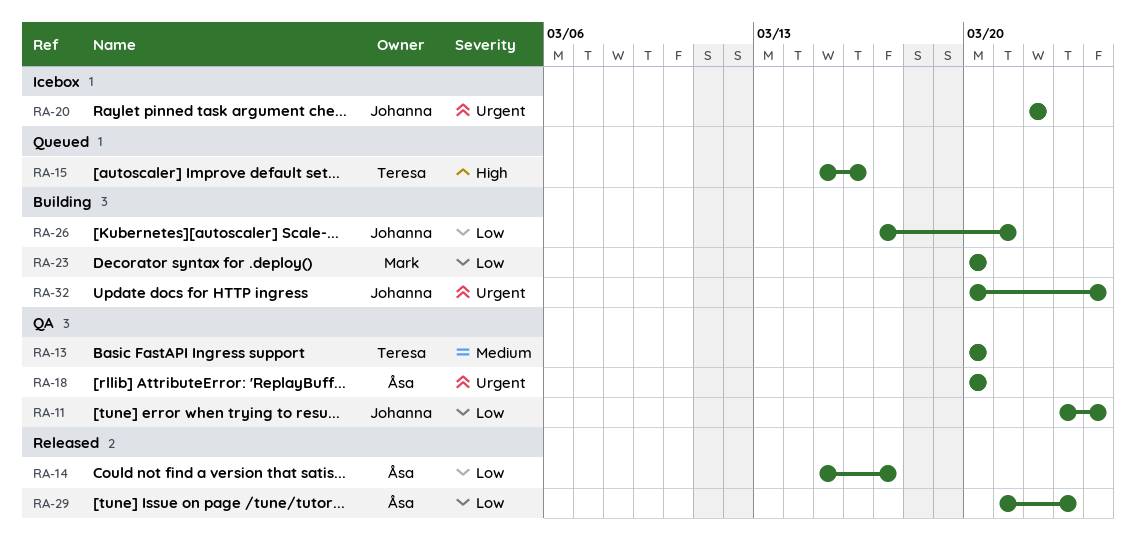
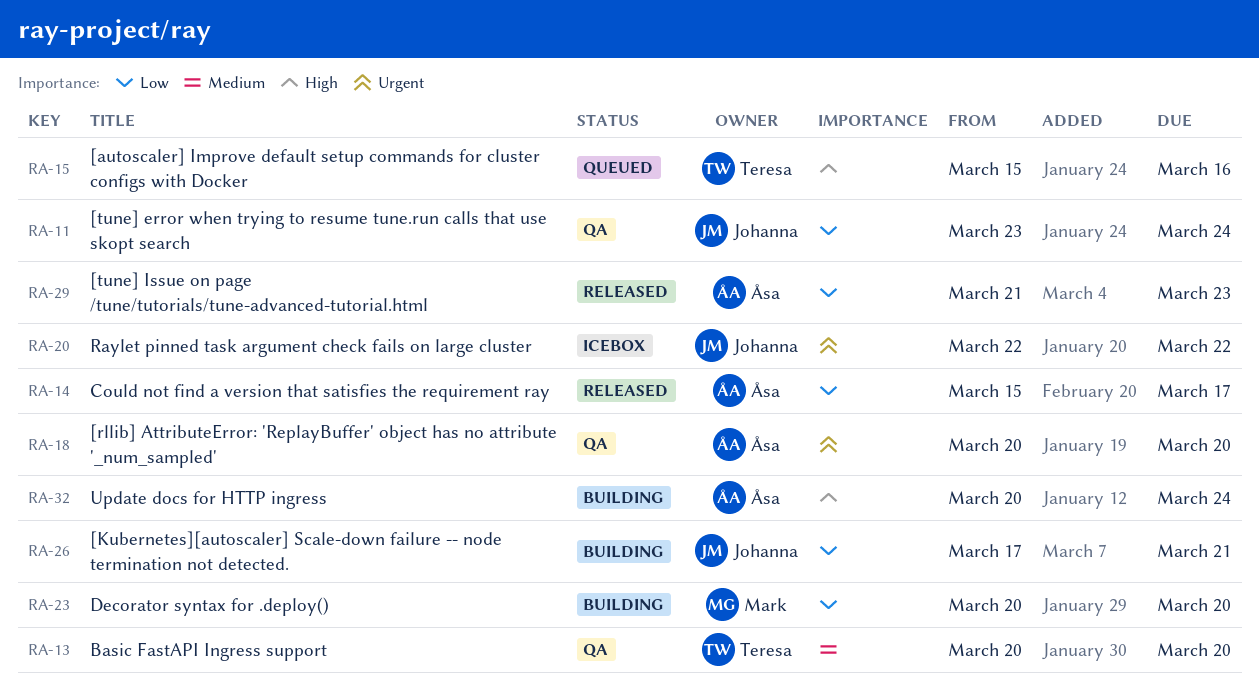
RA-32, owner: Johanna -> Åsa
RA-32, priority: Urgent -> High

